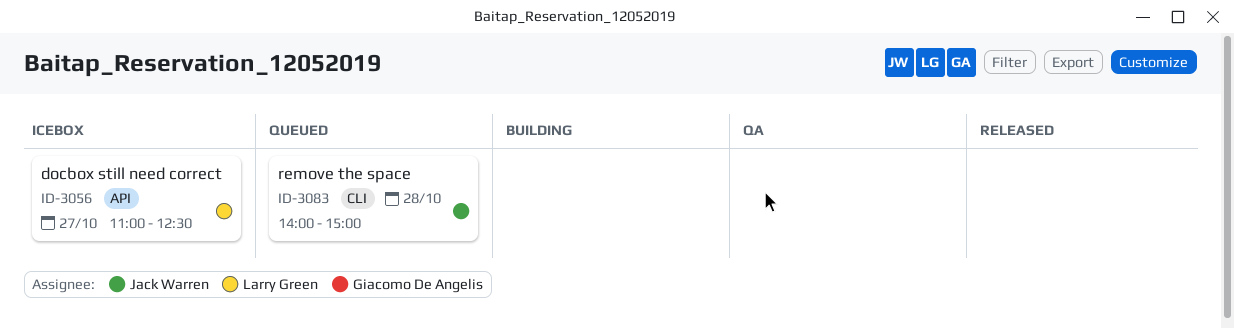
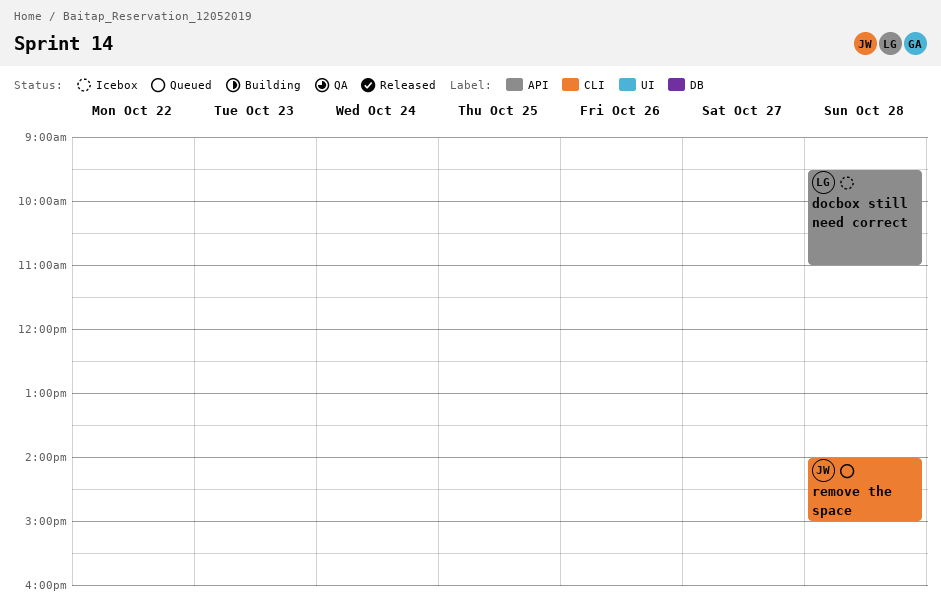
docbox still need correct, day: Oct 27 -> Oct 28
docbox still need correct, begins: 11:00 -> 09:30
docbox still need correct, ends: 12:30 -> 11:00

